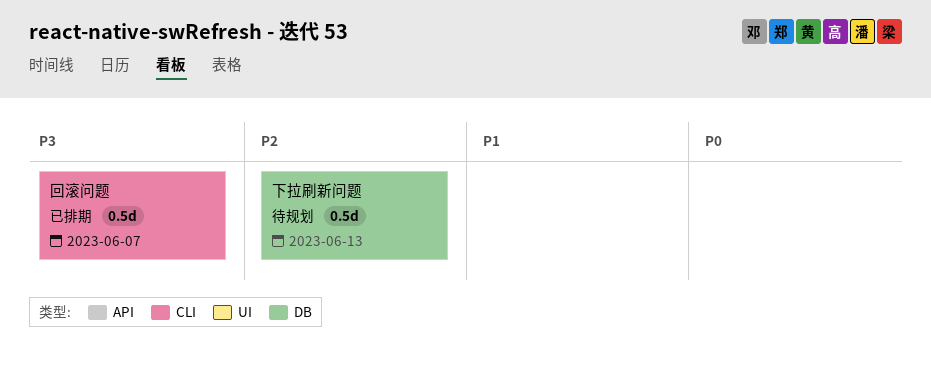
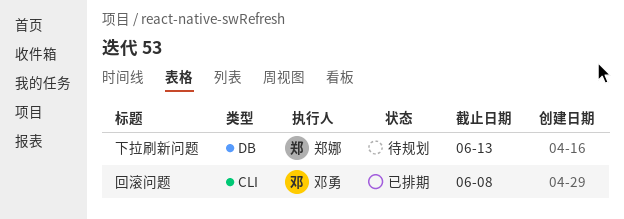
回滚问题, due: Jun 7 -> Jun 8

